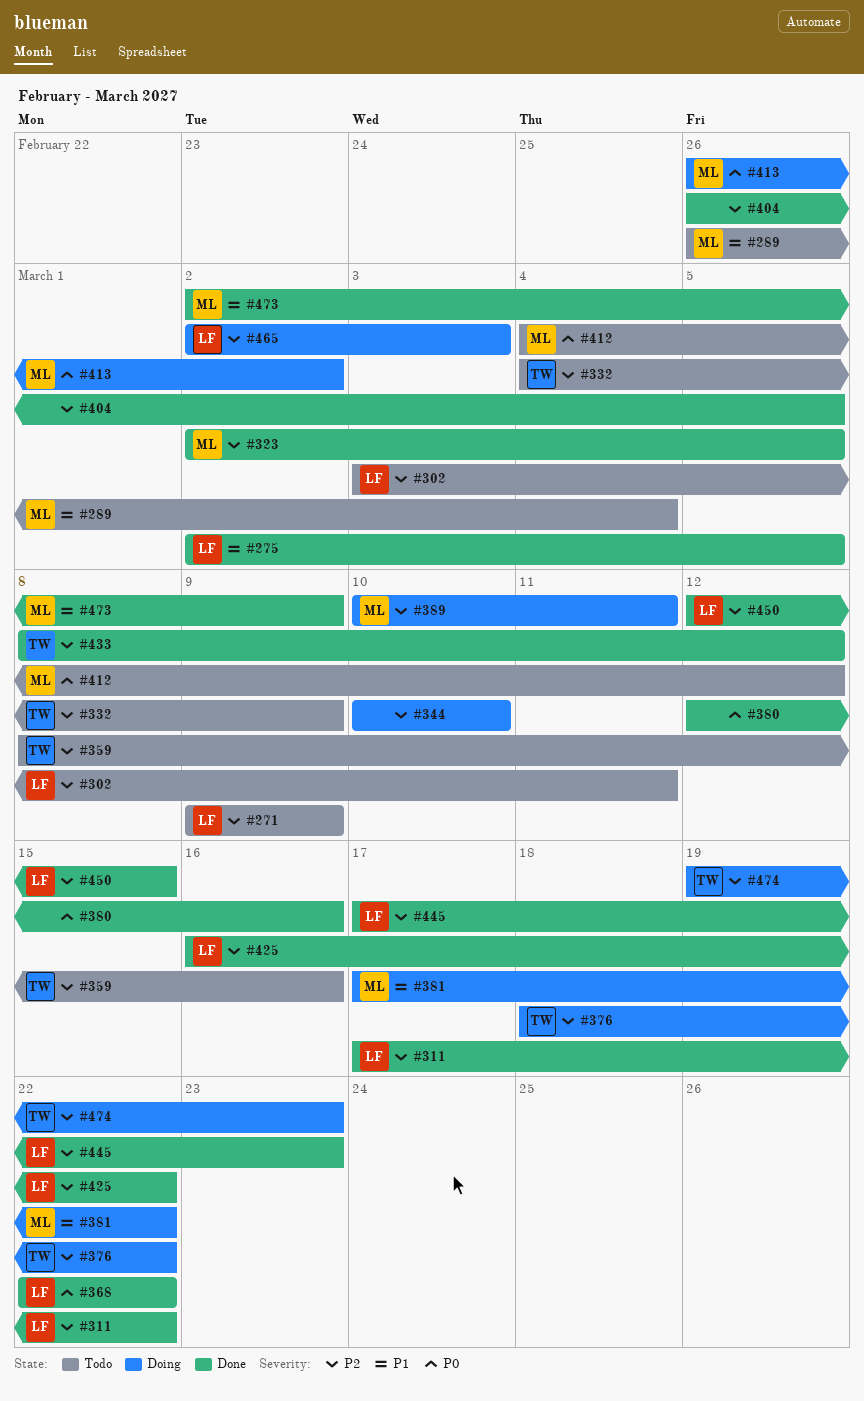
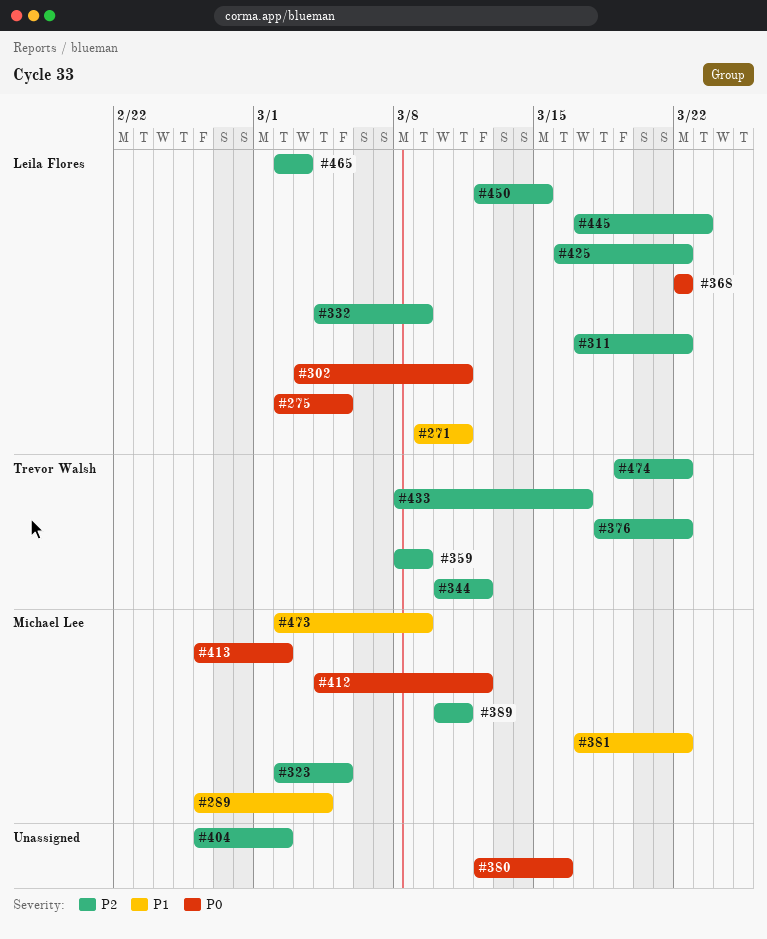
#271, priority: P2 -> P1
#271, due: Mar 9 -> Mar 11
#275, priority: P1 -> P0
#302, priority: P2 -> P0
#332, owner: Trevor Walsh -> Leila Flores
#344, owner: none -> Trevor Walsh
#344, due: Mar 10 -> Mar 12
#359, due: Mar 16 -> Mar 9
#404, due: Mar 5 -> Mar 2
#433, due: Mar 12 -> Mar 17
#474, due: Mar 23 -> Mar 22

